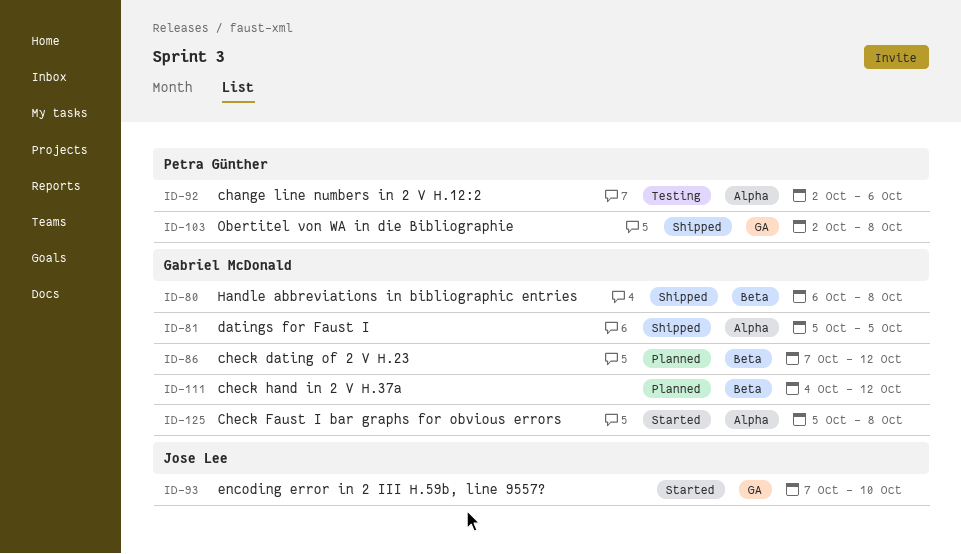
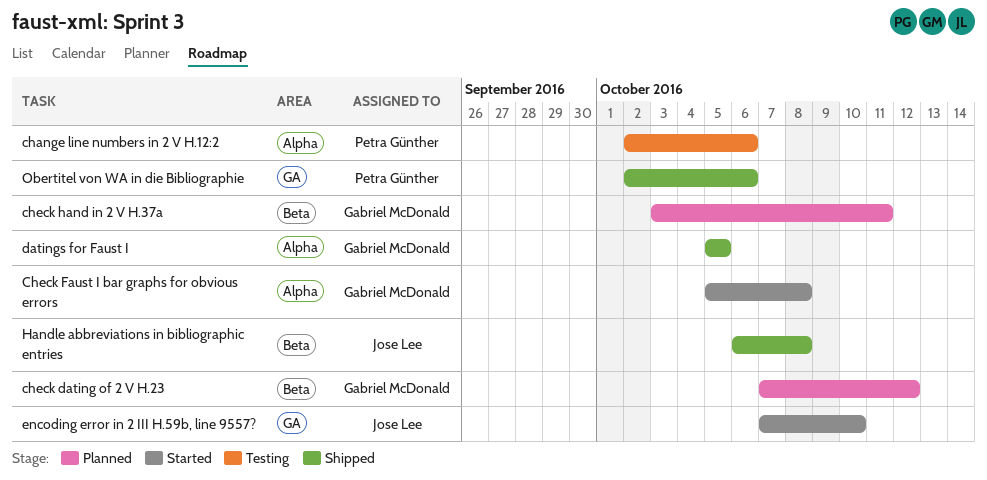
check hand in 2 V H.37a, start: Oct 4 -> Oct 3
check hand in 2 V H.37a, due: Oct 12 -> Oct 11
Handle abbreviations in bibliographic entries, owner: Gabriel McDonald -> Jose Lee
Obertitel von WA in die Bibliographie, due: Oct 8 -> Oct 6

